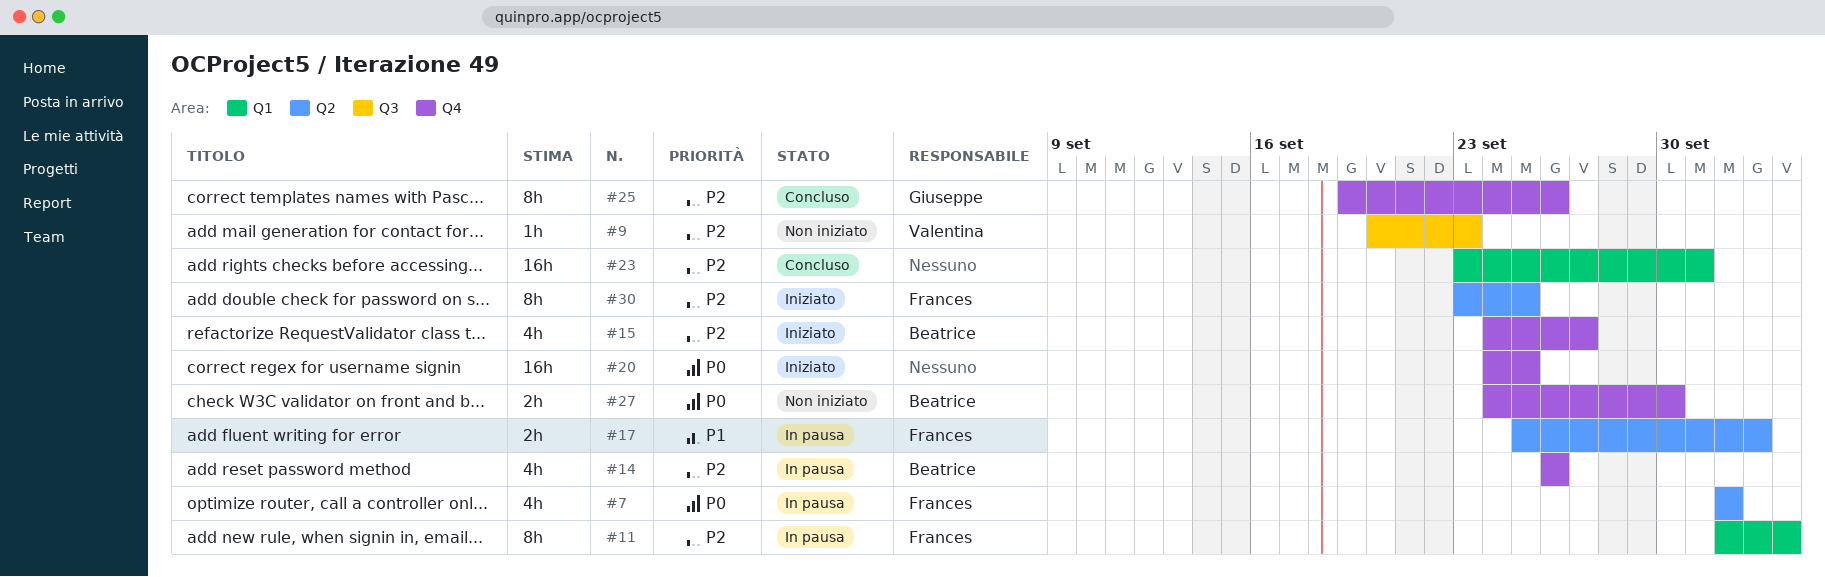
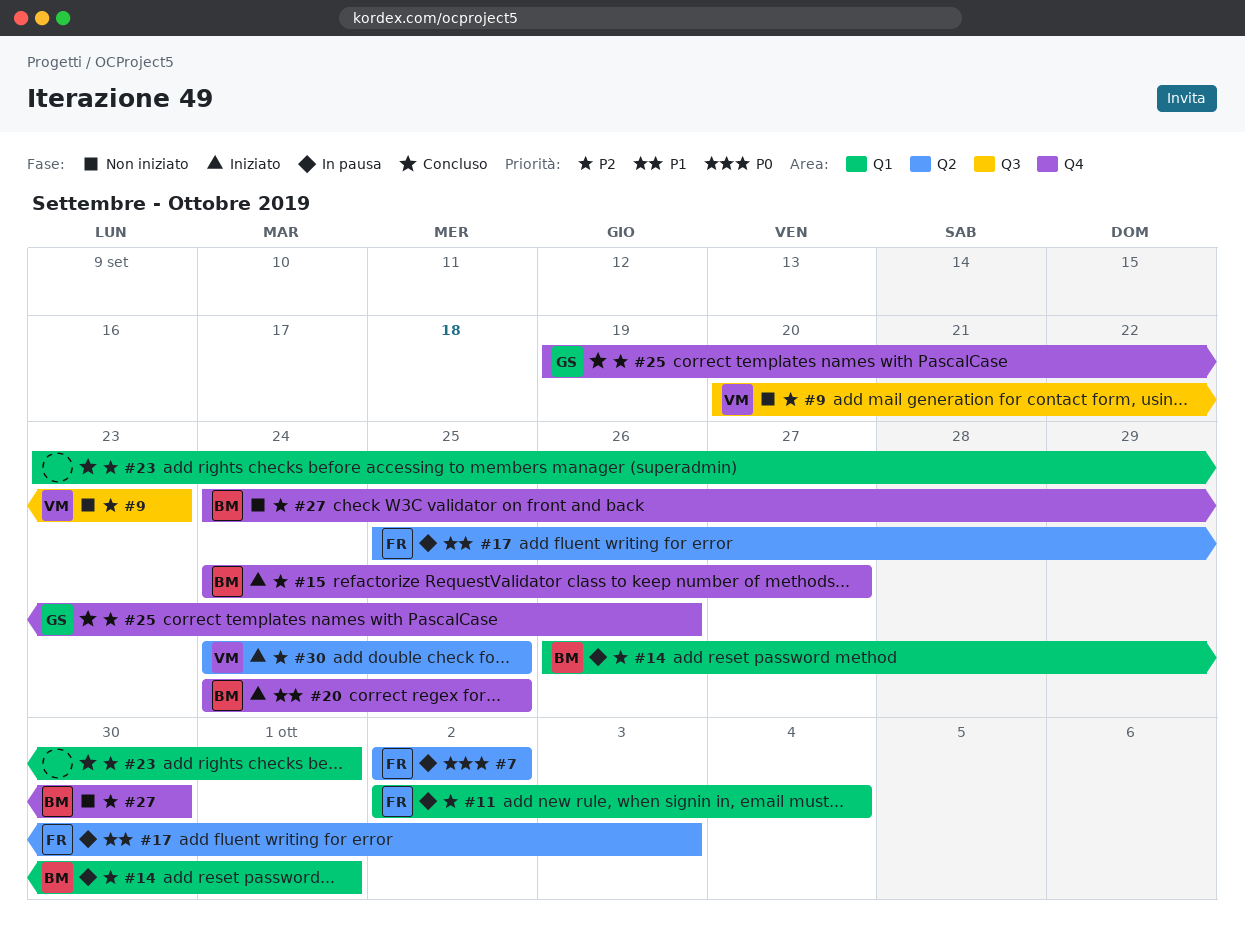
#14, label: Q4 -> Q1
#14, due: Sep 26 -> Oct 1
#20, owner: none -> Beatrice
#20, priority: P0 -> P1
#27, priority: P0 -> P2
#30, owner: Frances -> Valentina
#30, start: Sep 23 -> Sep 24

